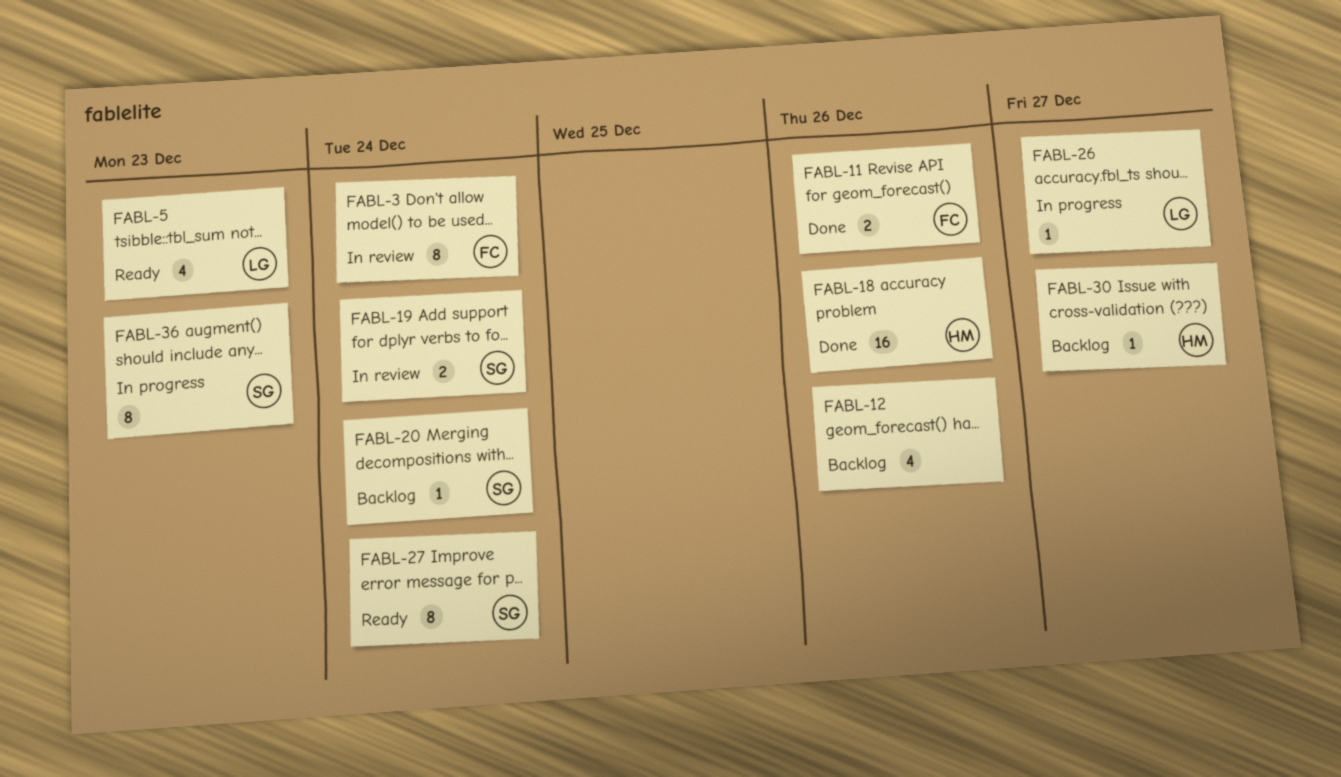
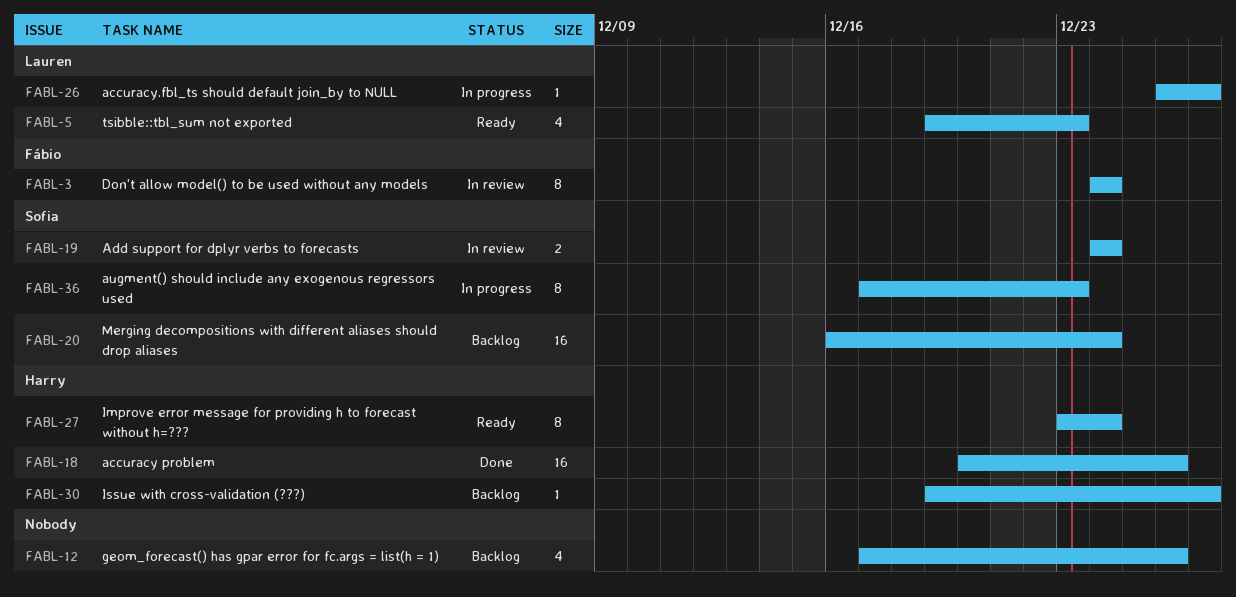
FABL-11: present -> none
FABL-20, estimate: 1 -> 16
FABL-27, owner: Sofia -> Harry

